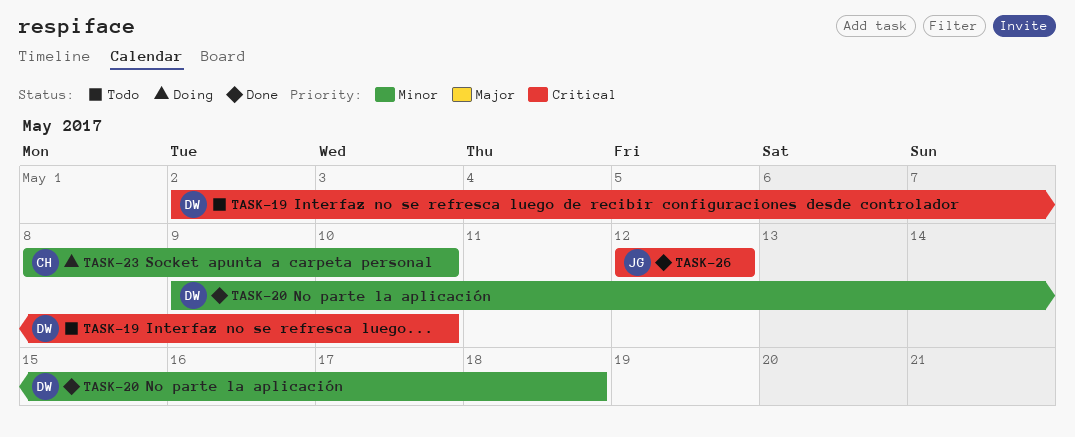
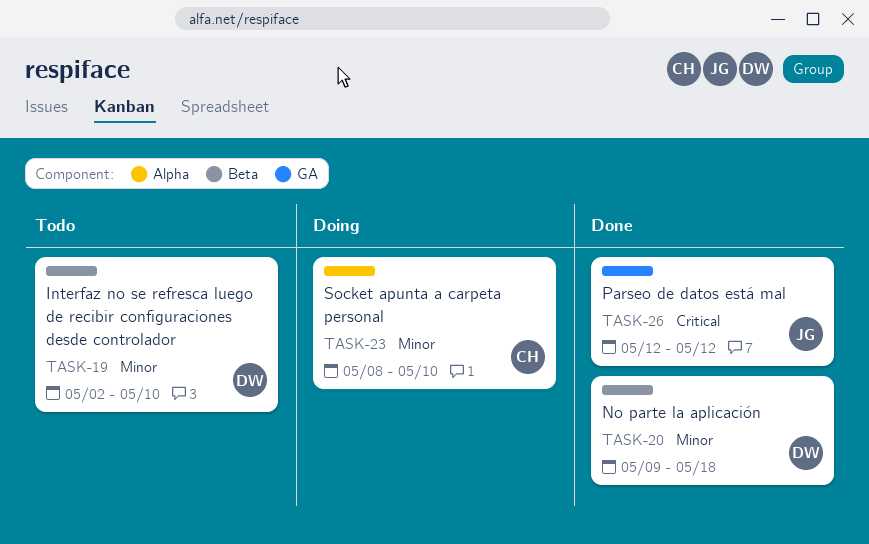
TASK-19, priority: Critical -> Minor

